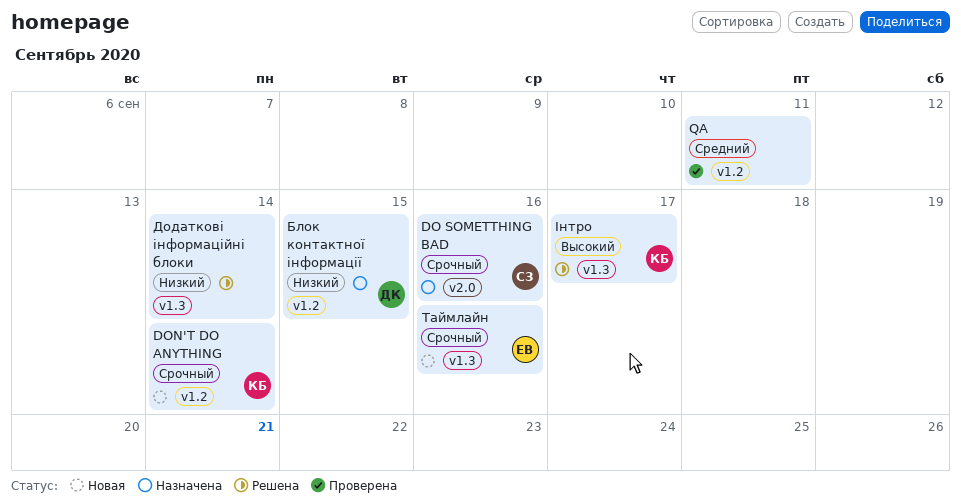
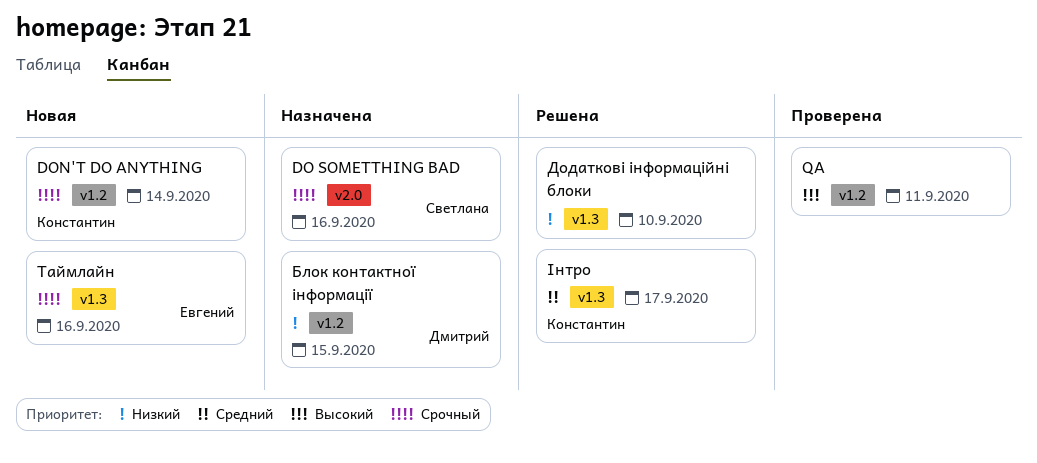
QA, priority: Средний -> Высокий
Додаткові інформаційні блоки, due: Sep 14 -> Sep 10
Інтро, priority: Высокий -> Средний

